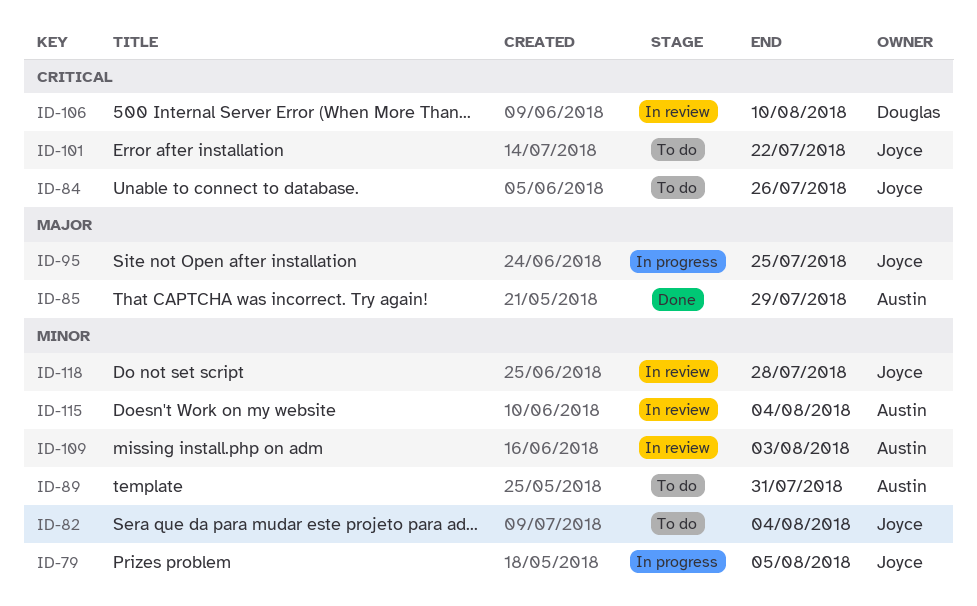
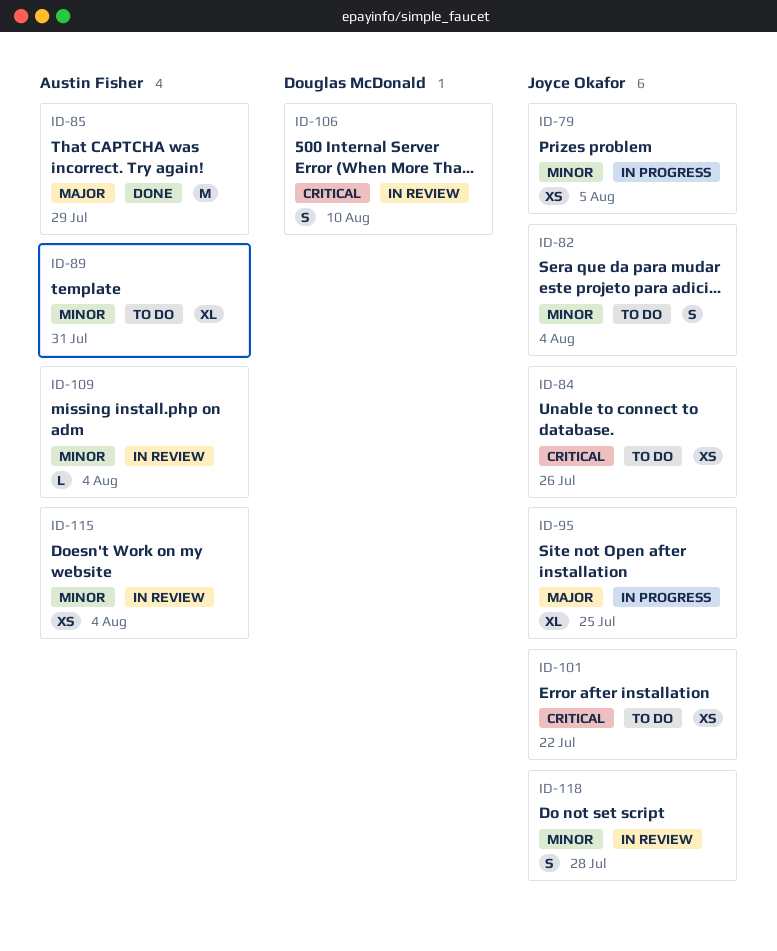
ID-109, due: Aug 3 -> Aug 4

